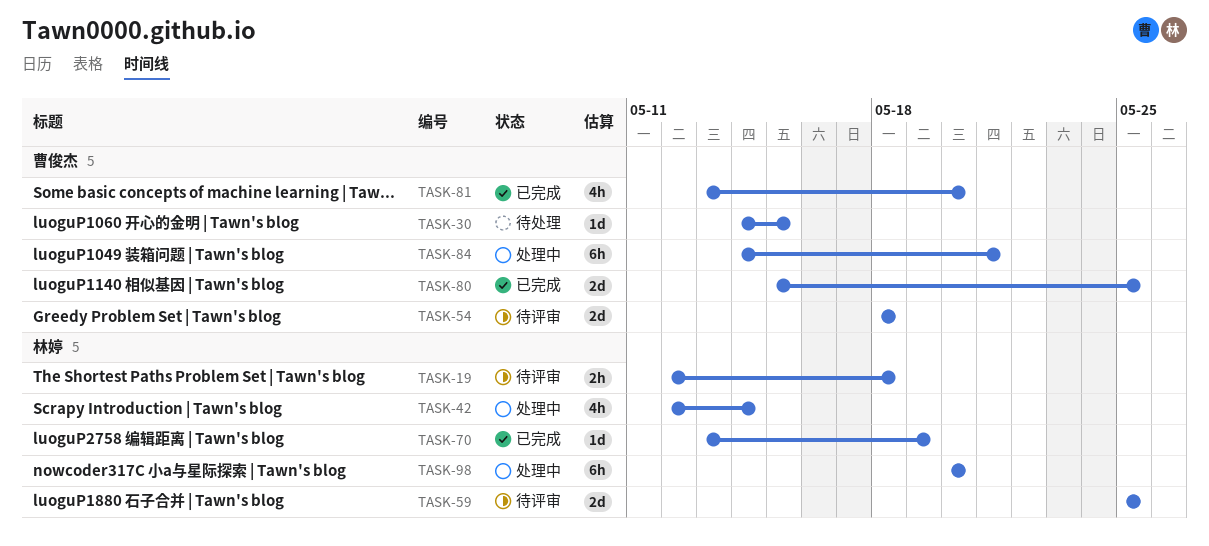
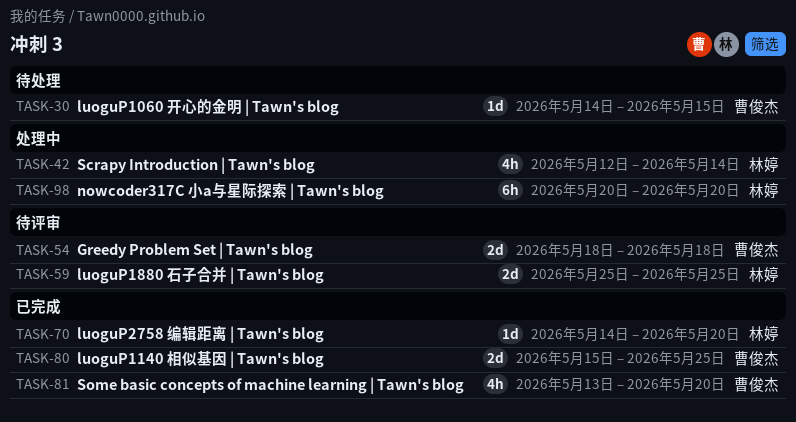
TASK-19: present -> none
TASK-70, start: May 13 -> May 14
TASK-70, due: May 19 -> May 20
TASK-84: present -> none

